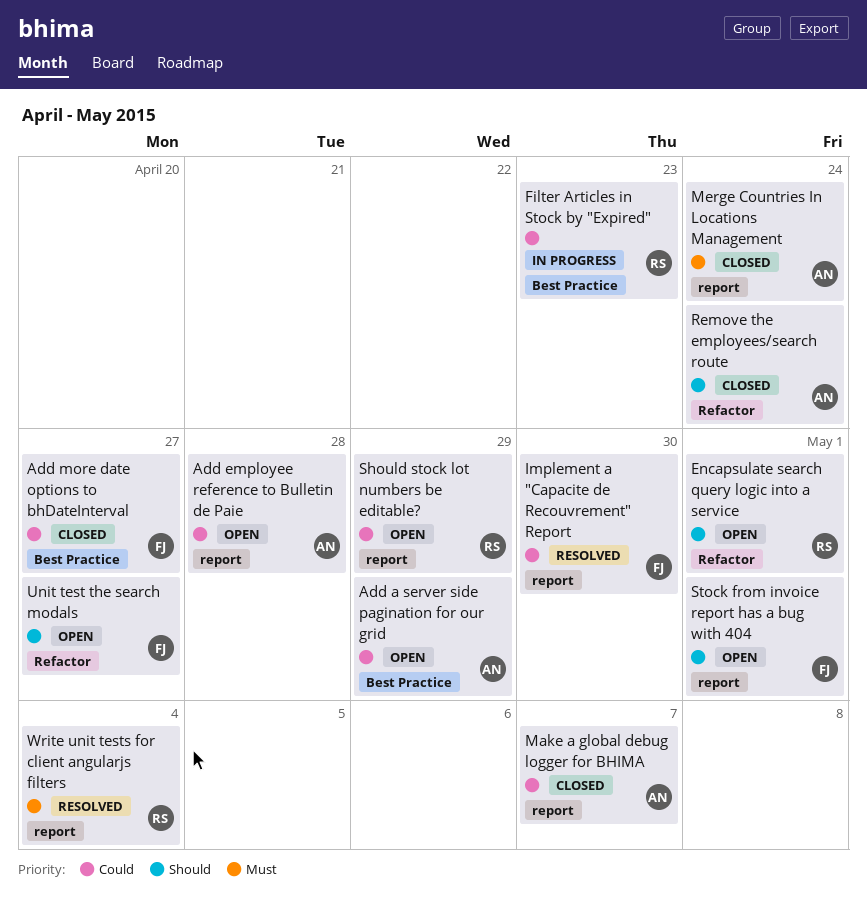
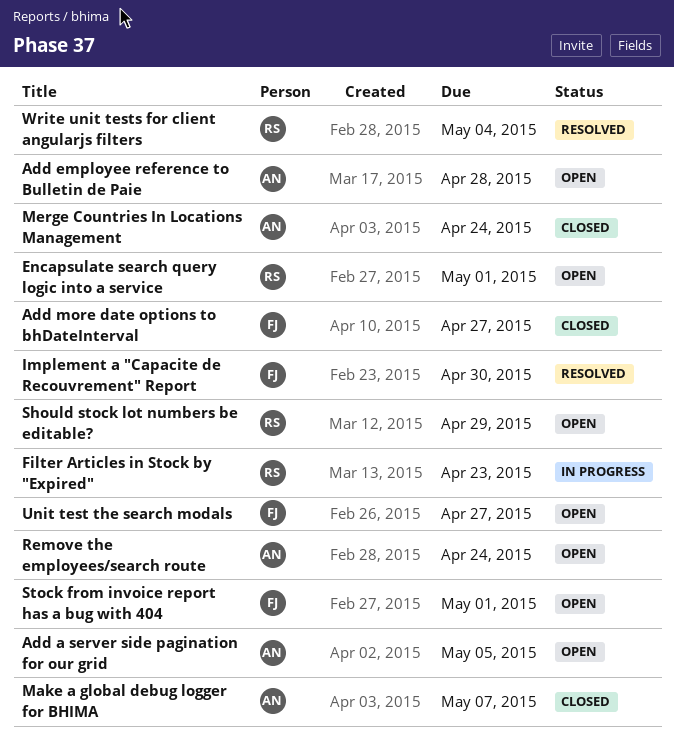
Add a server side pagination for our grid, due: Apr 29 -> May 5
Remove the employees/search route, status: Closed -> Open

